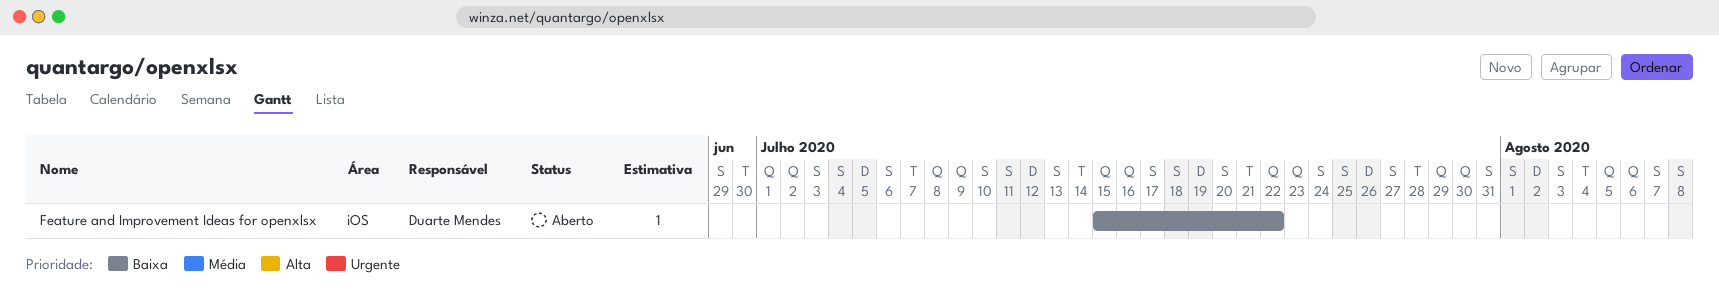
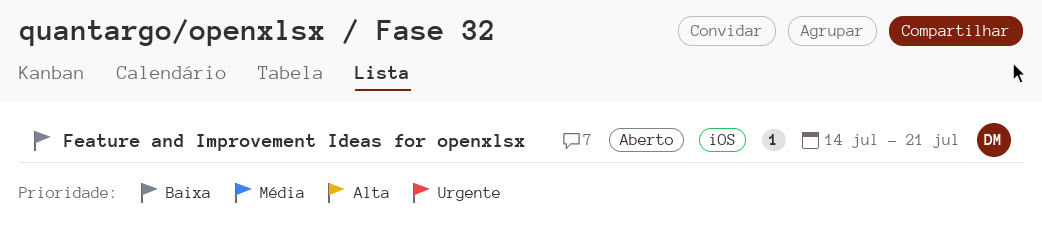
Feature and Improvement Ideas for openxlsx, start: Jul 15 -> Jul 14
Feature and Improvement Ideas for openxlsx, due: Jul 22 -> Jul 21

